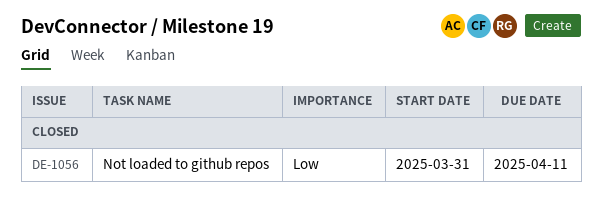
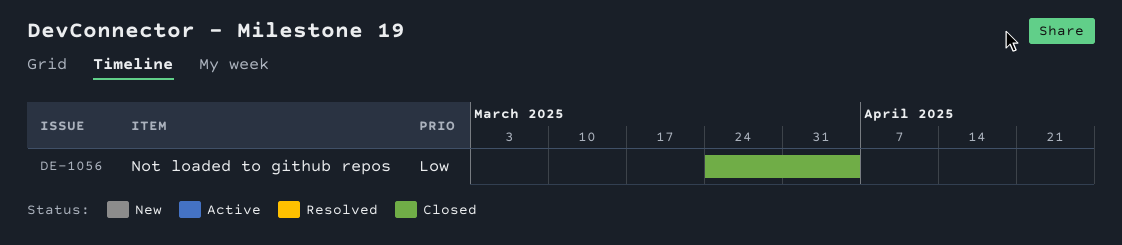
DE-1056, start: Mar 31 -> Mar 24
DE-1056, due: Apr 11 -> Apr 4

